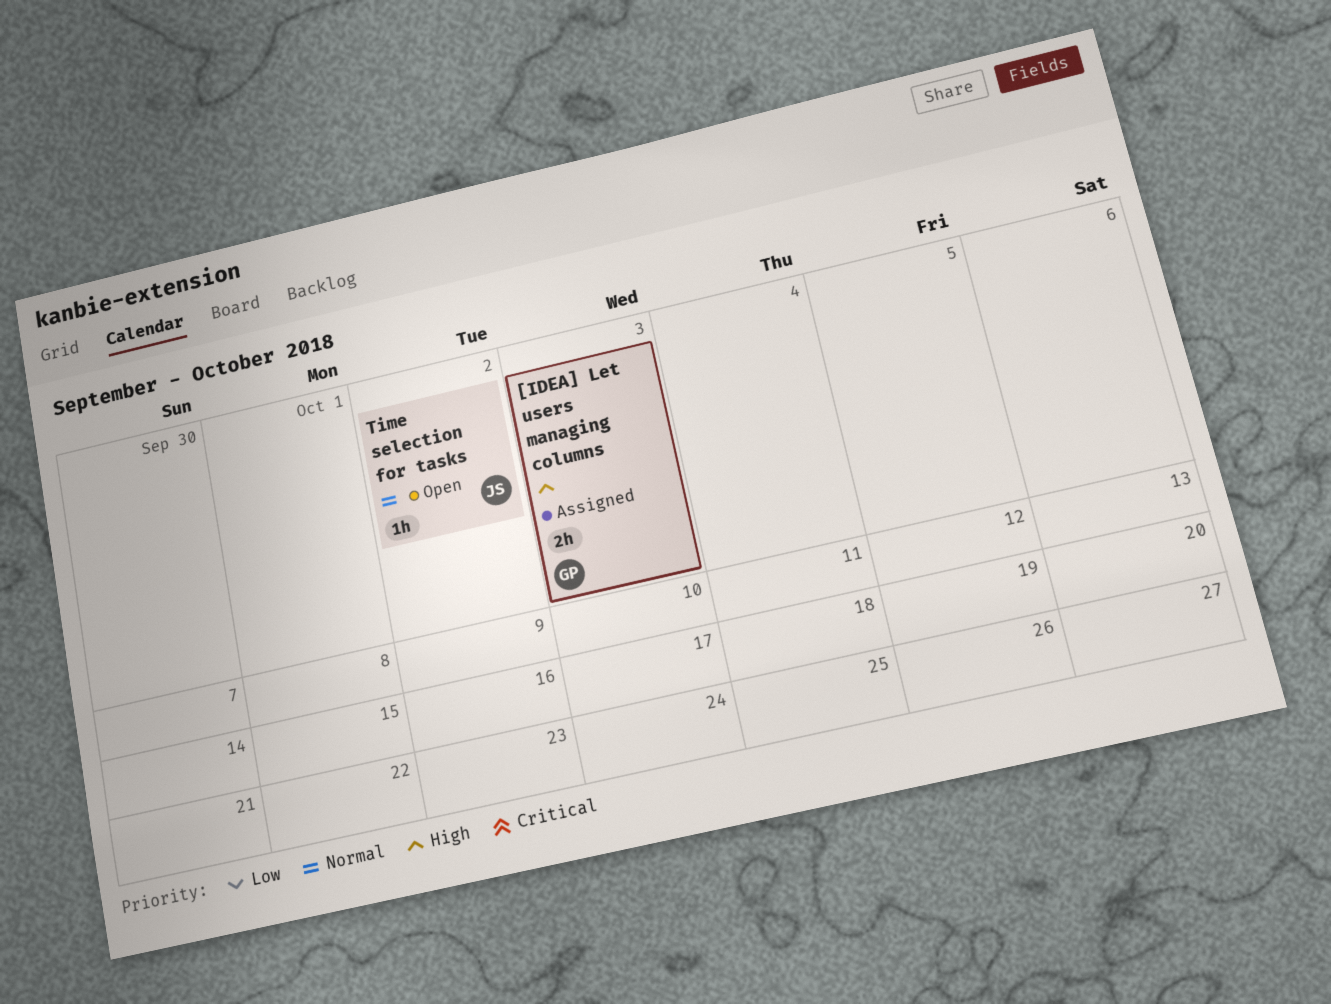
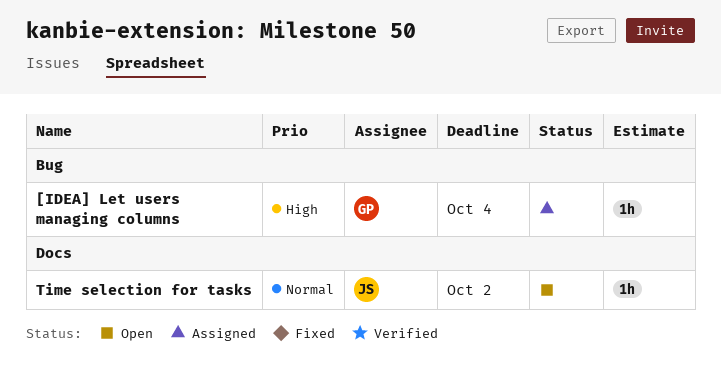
[IDEA] Let users managing columns, estimate: 2h -> 1h
[IDEA] Let users managing columns, due: Oct 3 -> Oct 4

